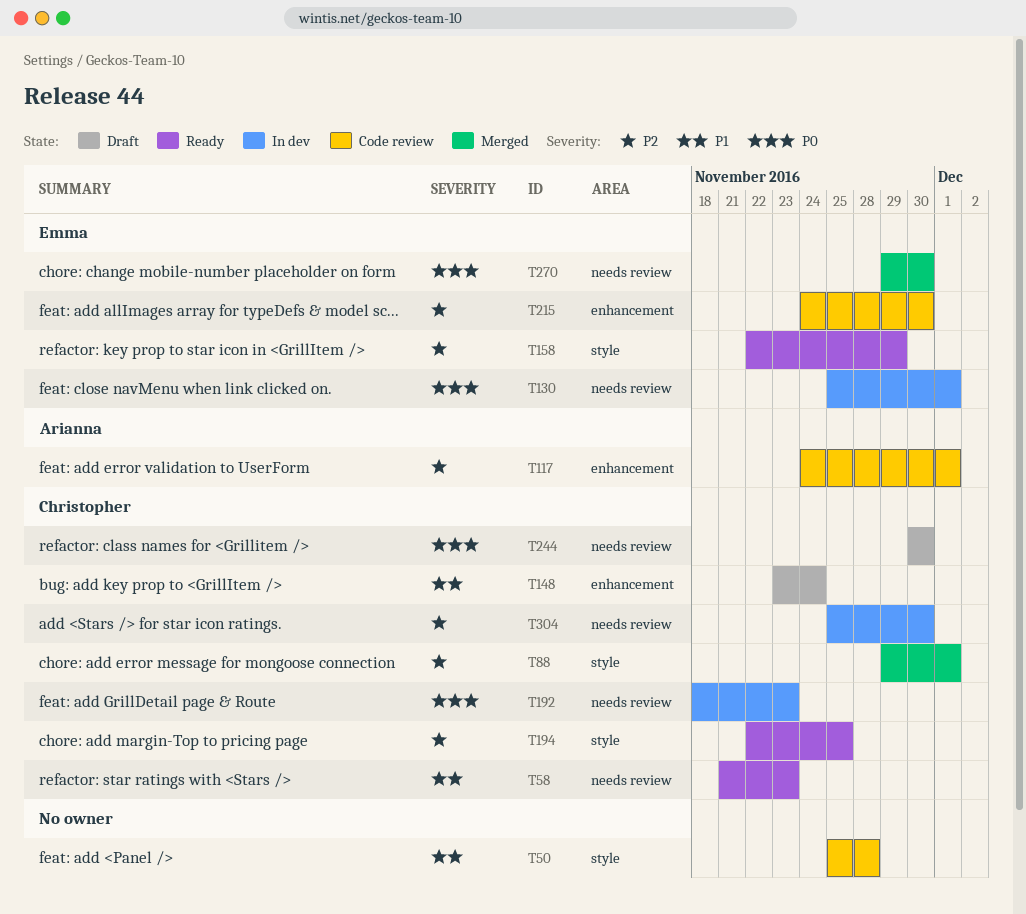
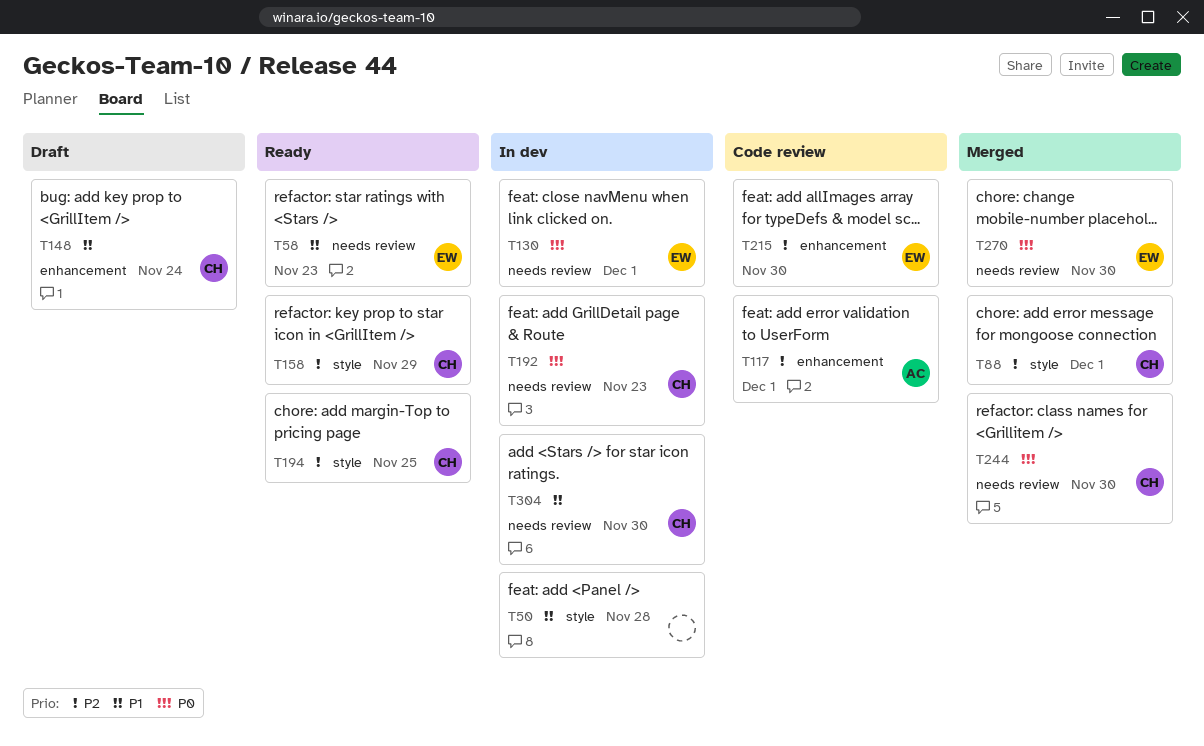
T50, status: Code review -> In dev
T58, owner: Christopher -> Emma
T158, owner: Emma -> Christopher
T244, status: Draft -> Merged
T304, priority: P2 -> P1

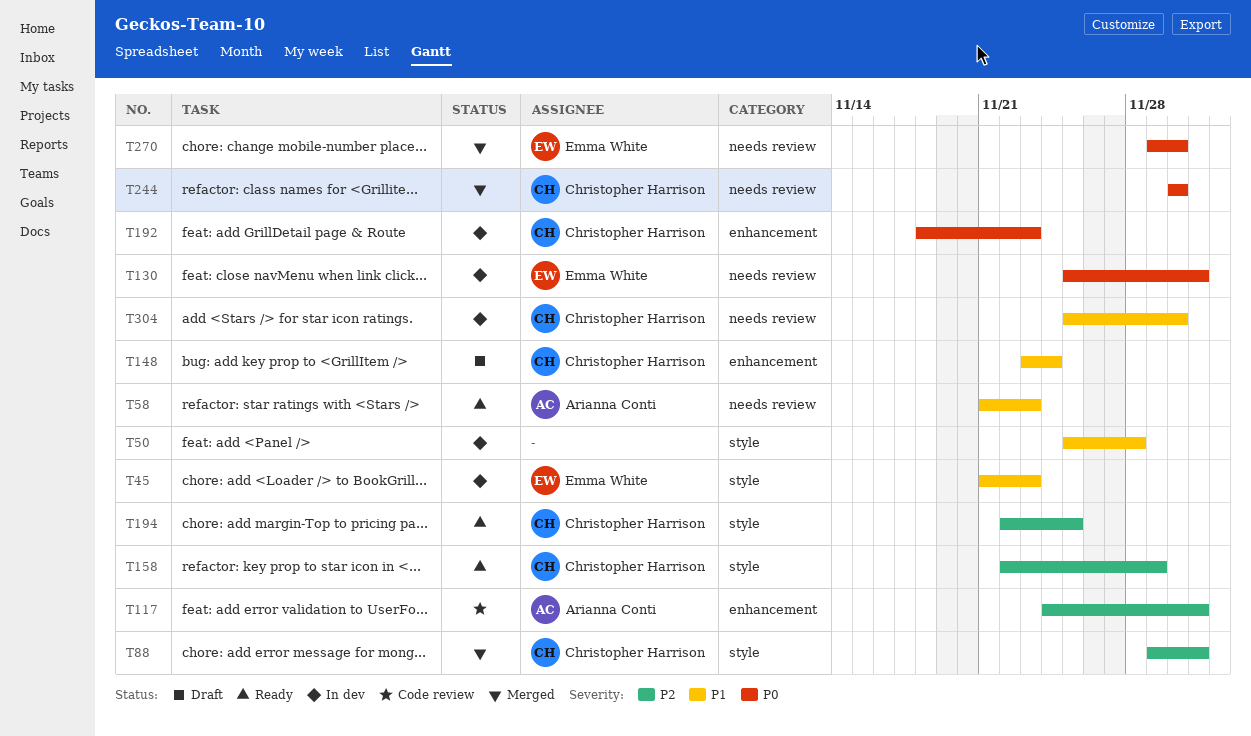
T45: none -> present
T58, owner: Emma White -> Arianna Conti
T192, label: needs review -> enhancement
T215: present -> none

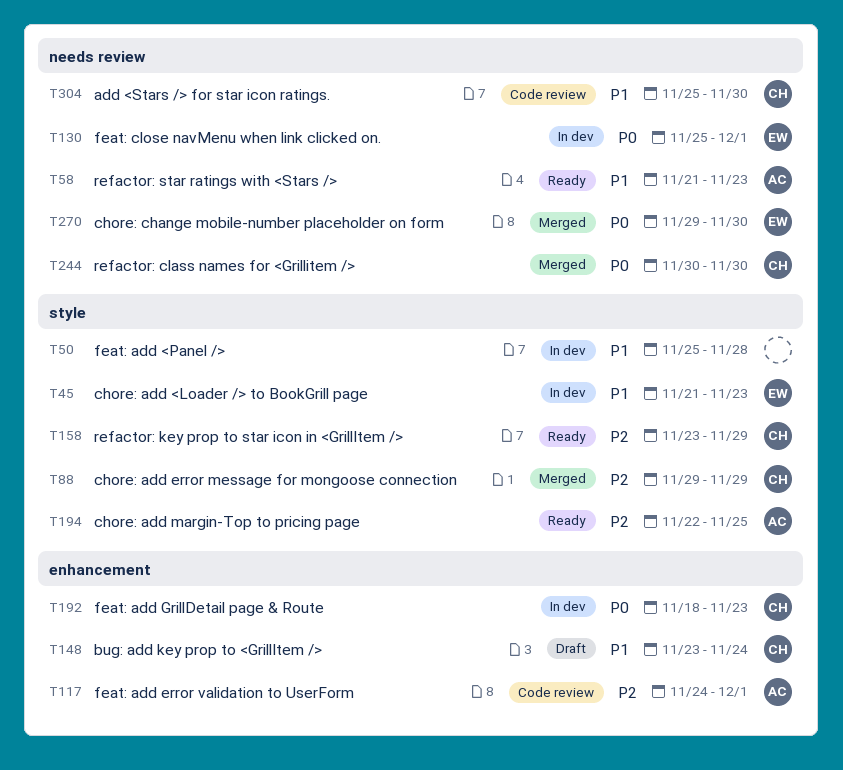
T88, due: Dec 1 -> Nov 29
T158, start: Nov 22 -> Nov 23
T194, owner: Christopher Harrison -> Arianna Conti
T304, status: In dev -> Code review

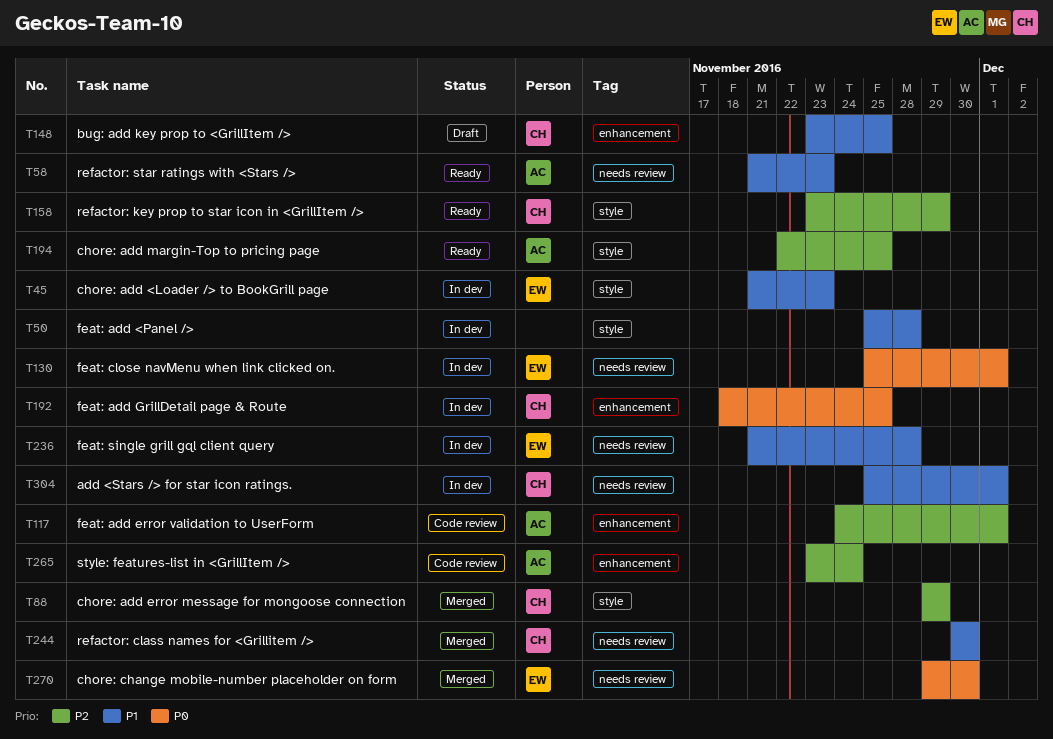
T148, due: Nov 24 -> Nov 25
T192, due: Nov 23 -> Nov 25
T236: none -> present
T244, priority: P0 -> P1
T265: none -> present
T304, status: Code review -> In dev
T304, due: Nov 30 -> Dec 1

